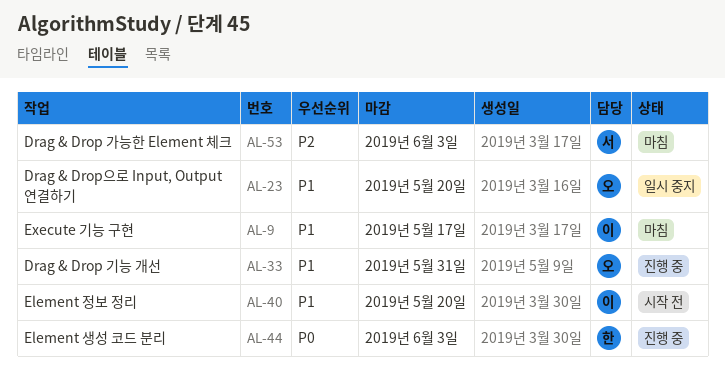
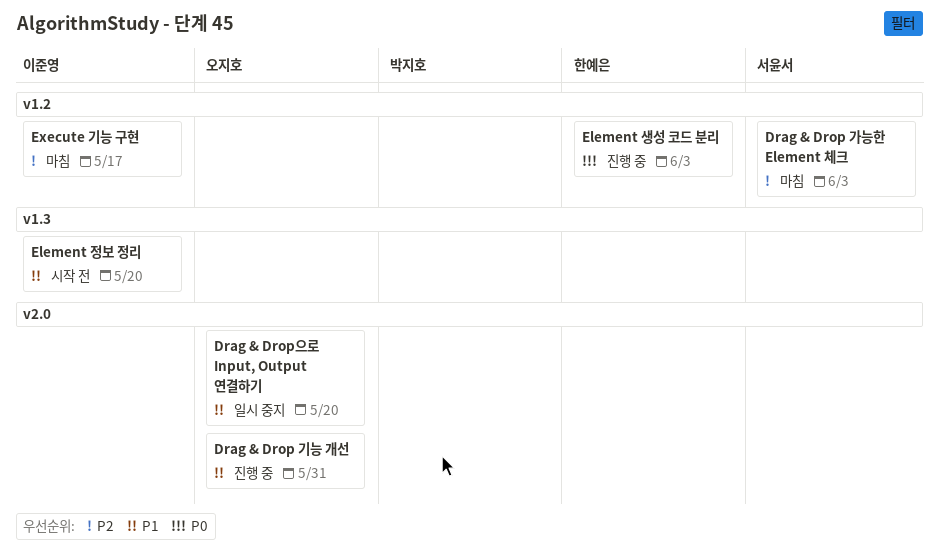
Execute 기능 구현, priority: P1 -> P2

